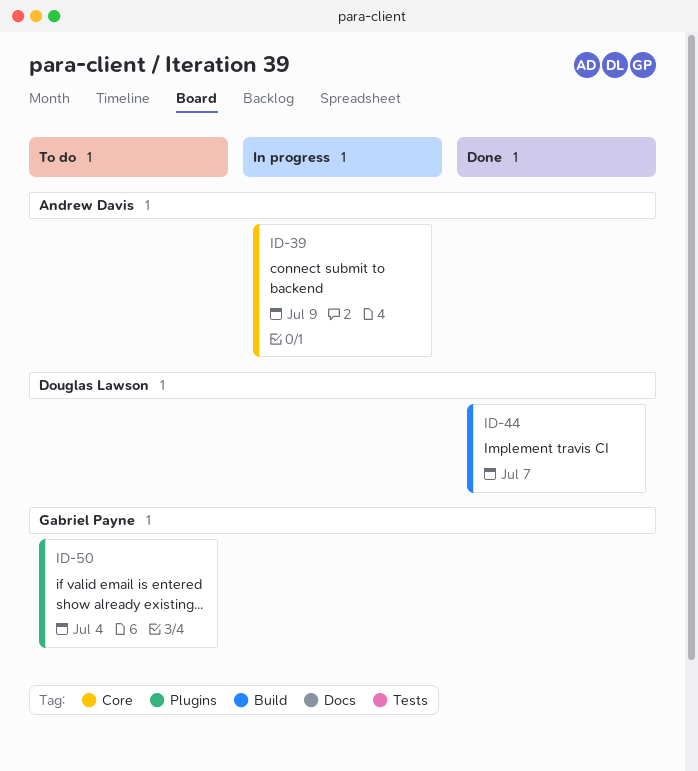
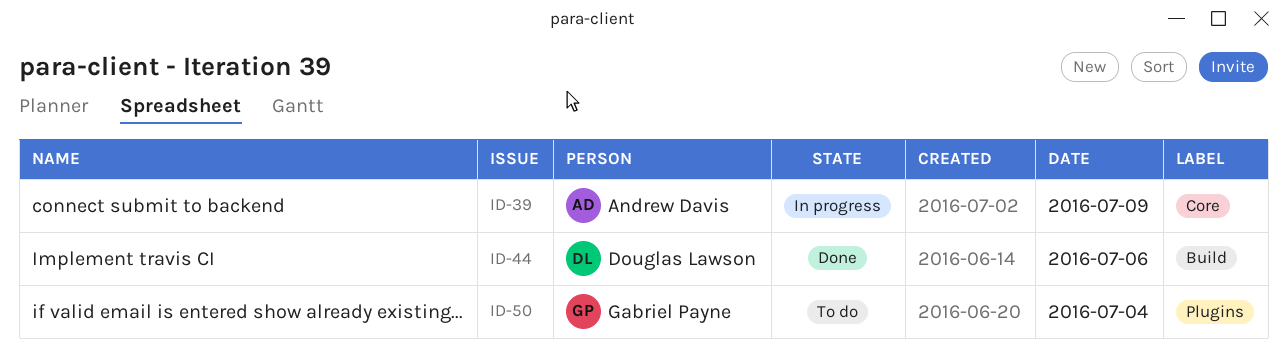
ID-44, day: Jul 7 -> Jul 6

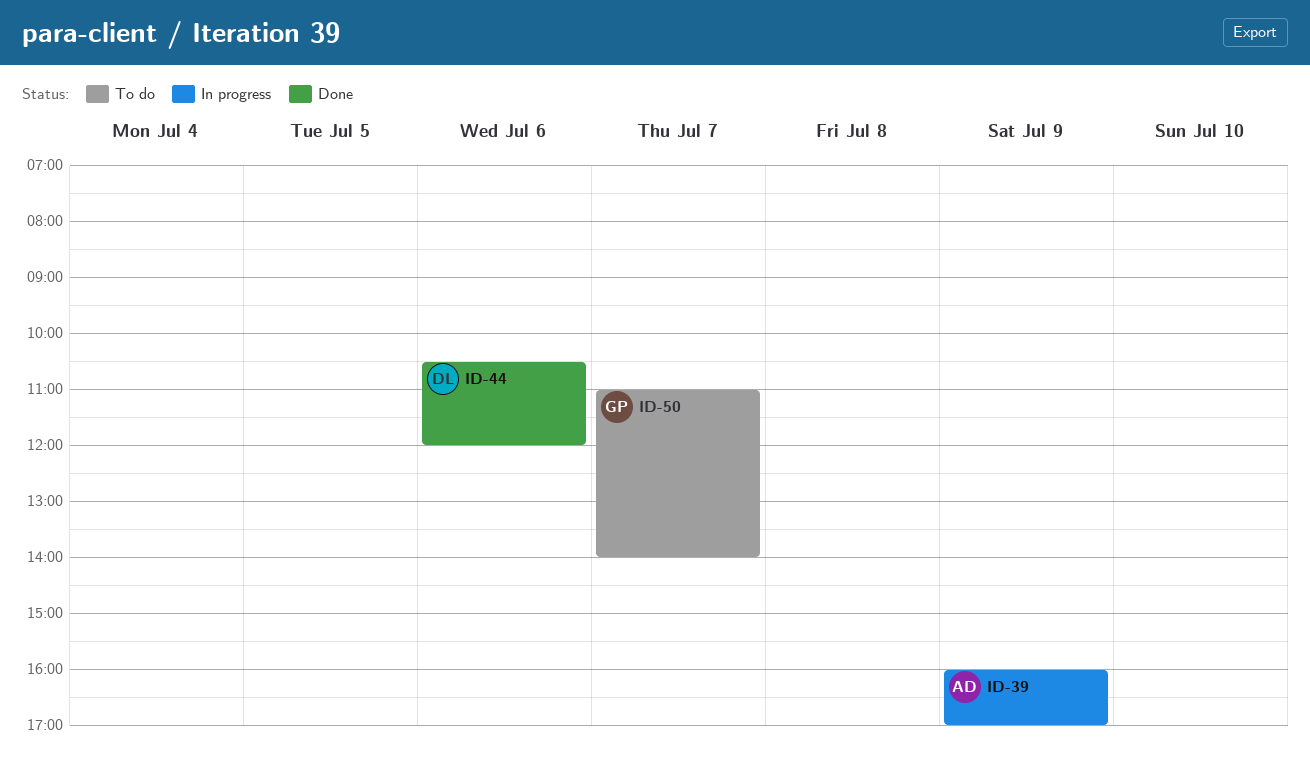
ID-50, day: Jul 4 -> Jul 7

